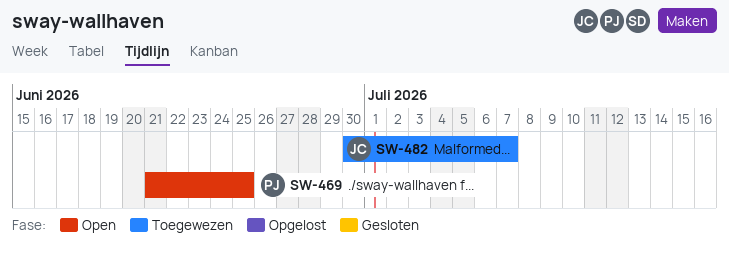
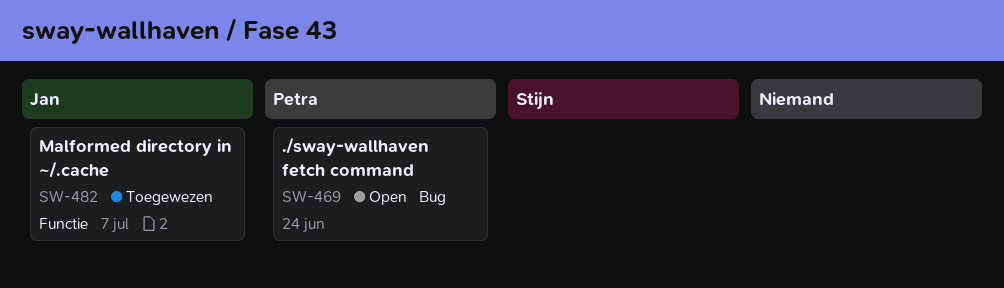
SW-469, due: Jun 25 -> Jun 24

